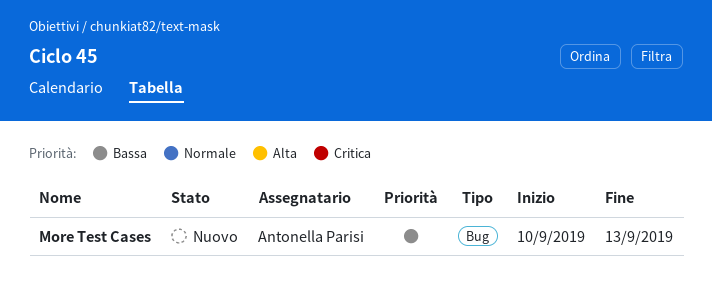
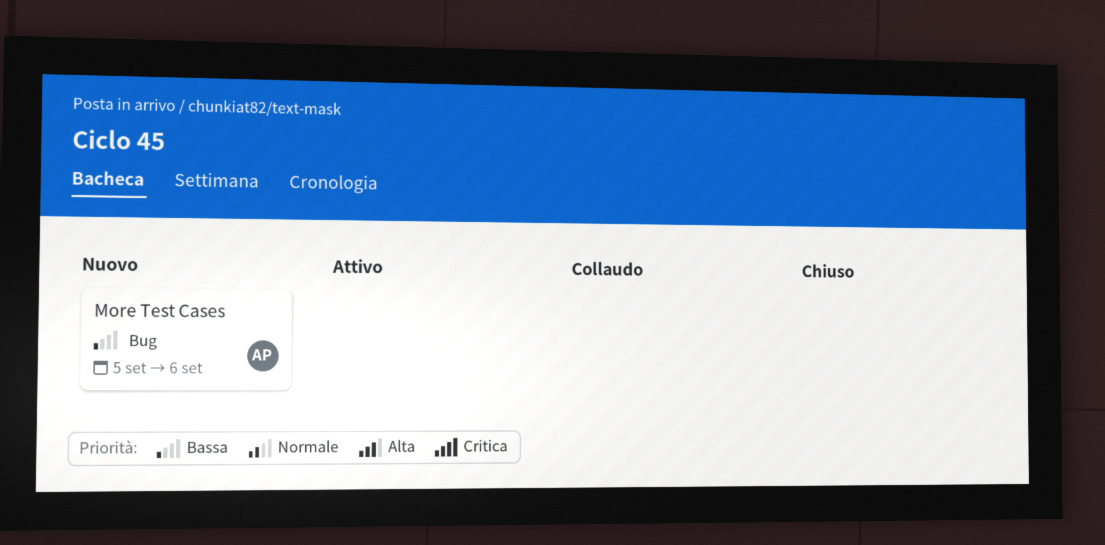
More Test Cases, start: Sep 10 -> Sep 5
More Test Cases, due: Sep 13 -> Sep 6

